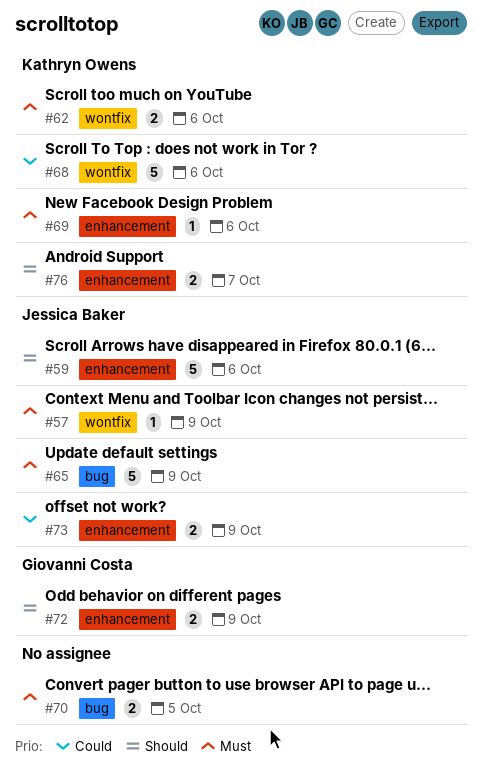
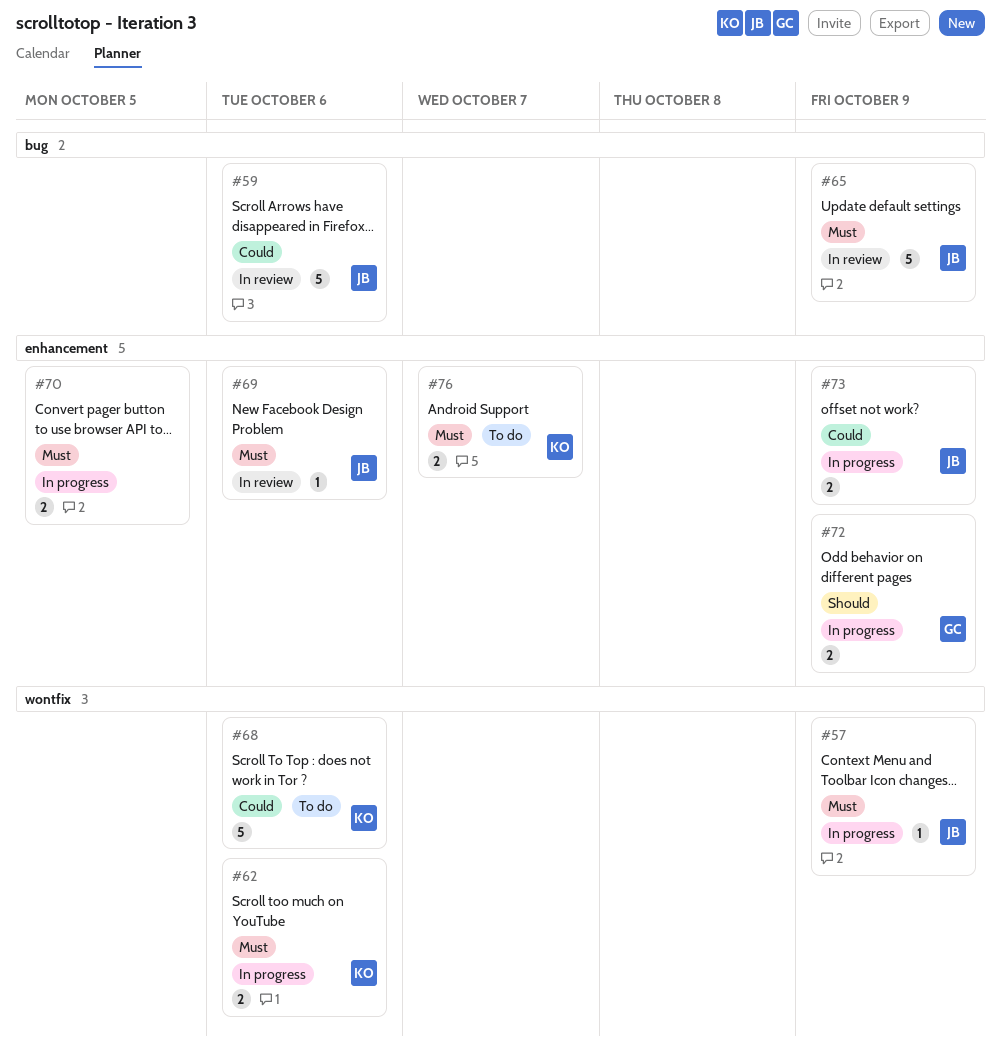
#59, priority: Should -> Could
#59, label: enhancement -> bug
#69, owner: Kathryn Owens -> Jessica Baker
#70, label: bug -> enhancement
#76, priority: Should -> Must

